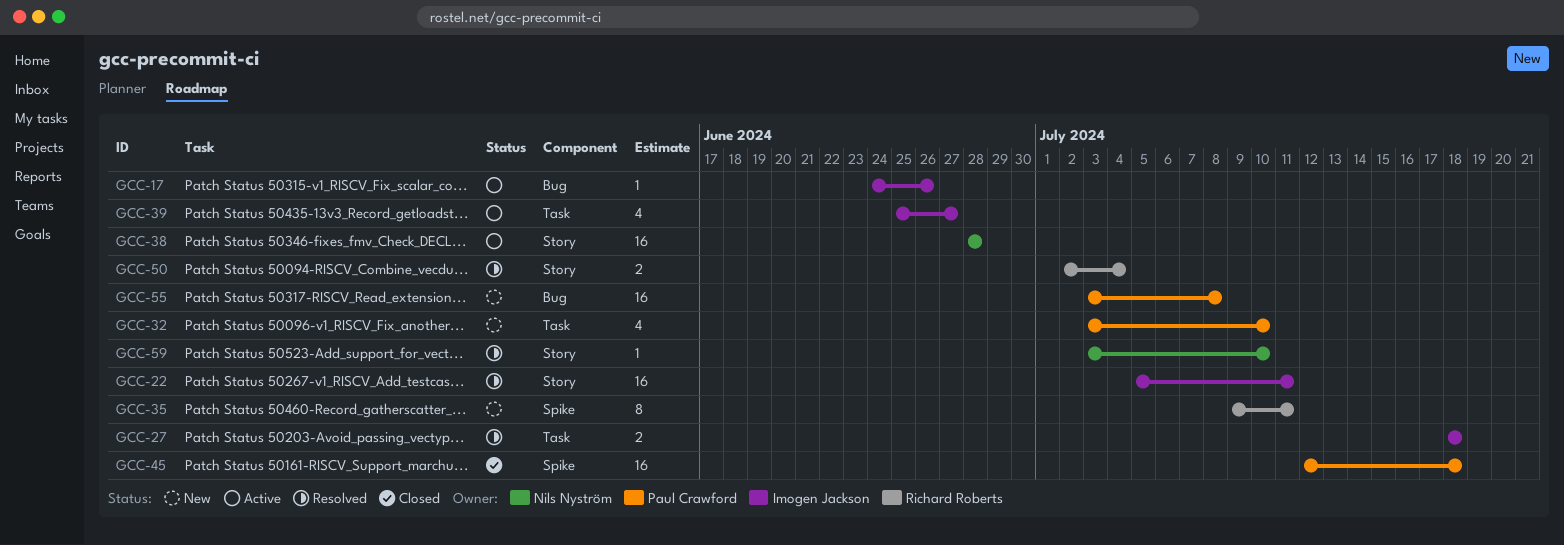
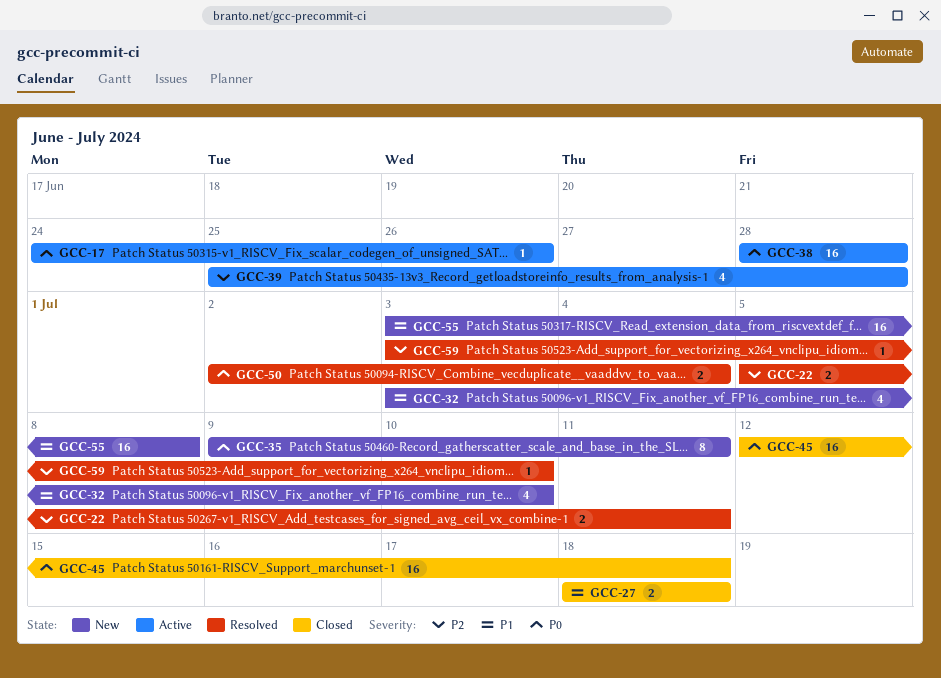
GCC-22, estimate: 16 -> 2
GCC-27, status: Resolved -> Closed
GCC-39, due: Jun 27 -> Jun 28

